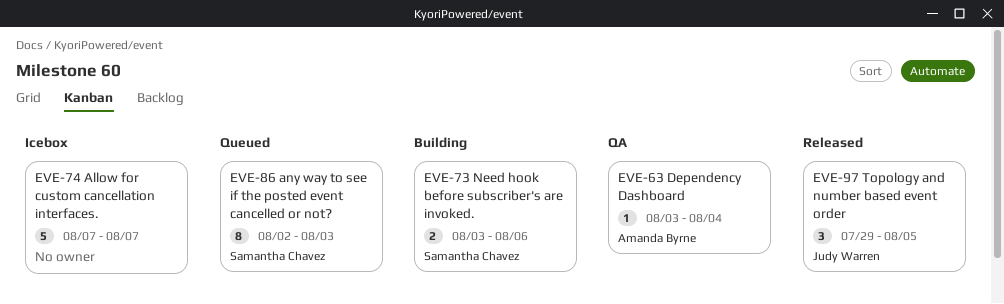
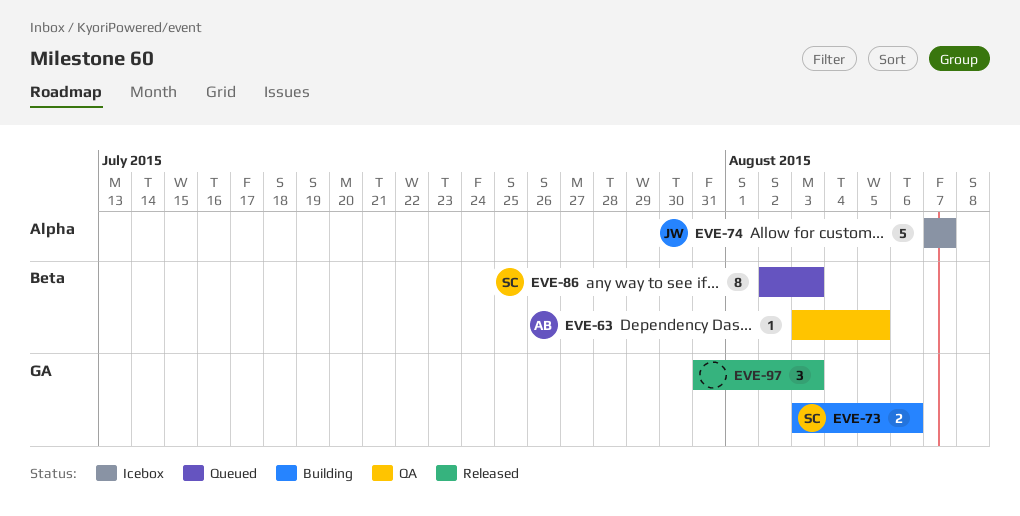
EVE-63, due: Aug 4 -> Aug 5
EVE-74, owner: none -> Judy Warren
EVE-97, owner: Judy Warren -> none
EVE-97, start: Jul 29 -> Jul 31
EVE-97, due: Aug 5 -> Aug 3

